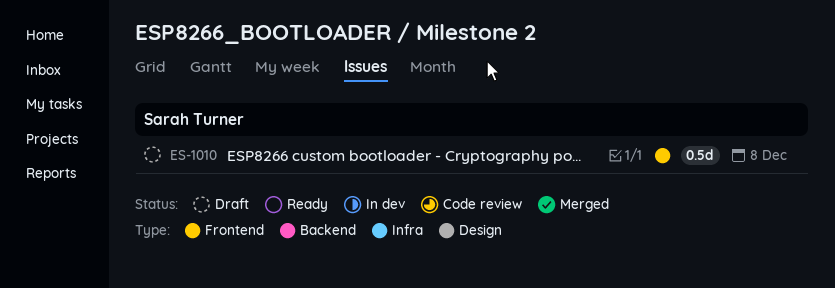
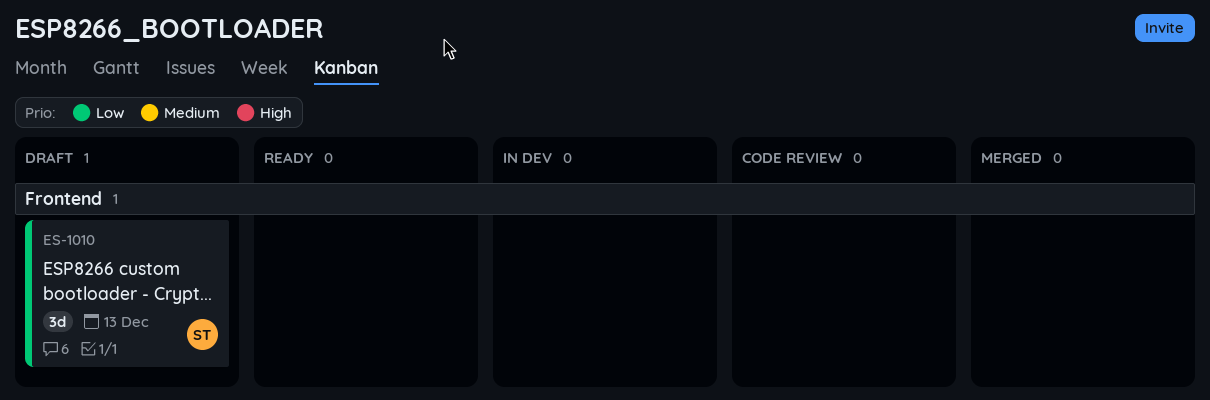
ES-1010, estimate: 0.5d -> 3d
ES-1010, due: Dec 8 -> Dec 13

